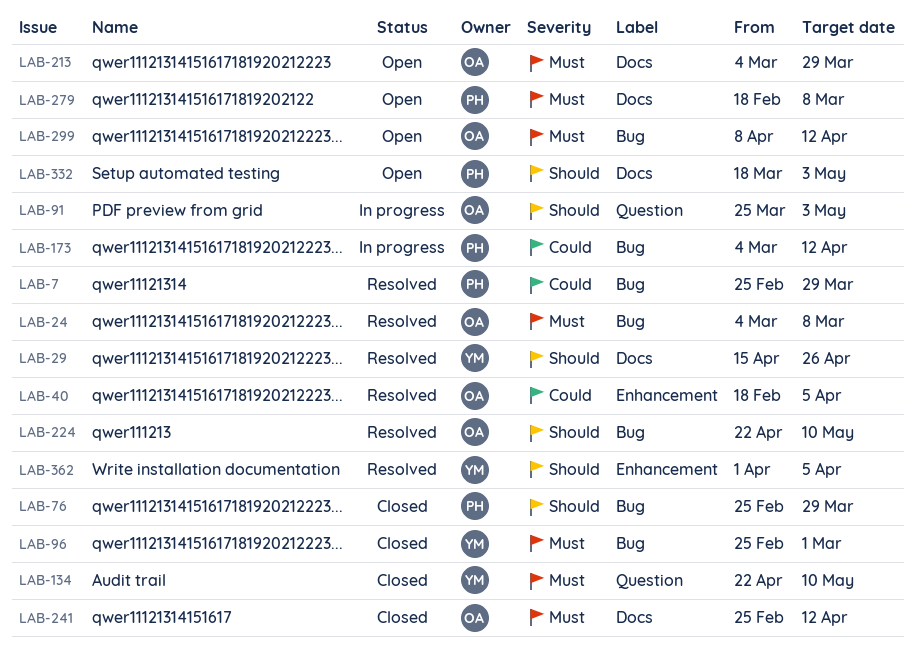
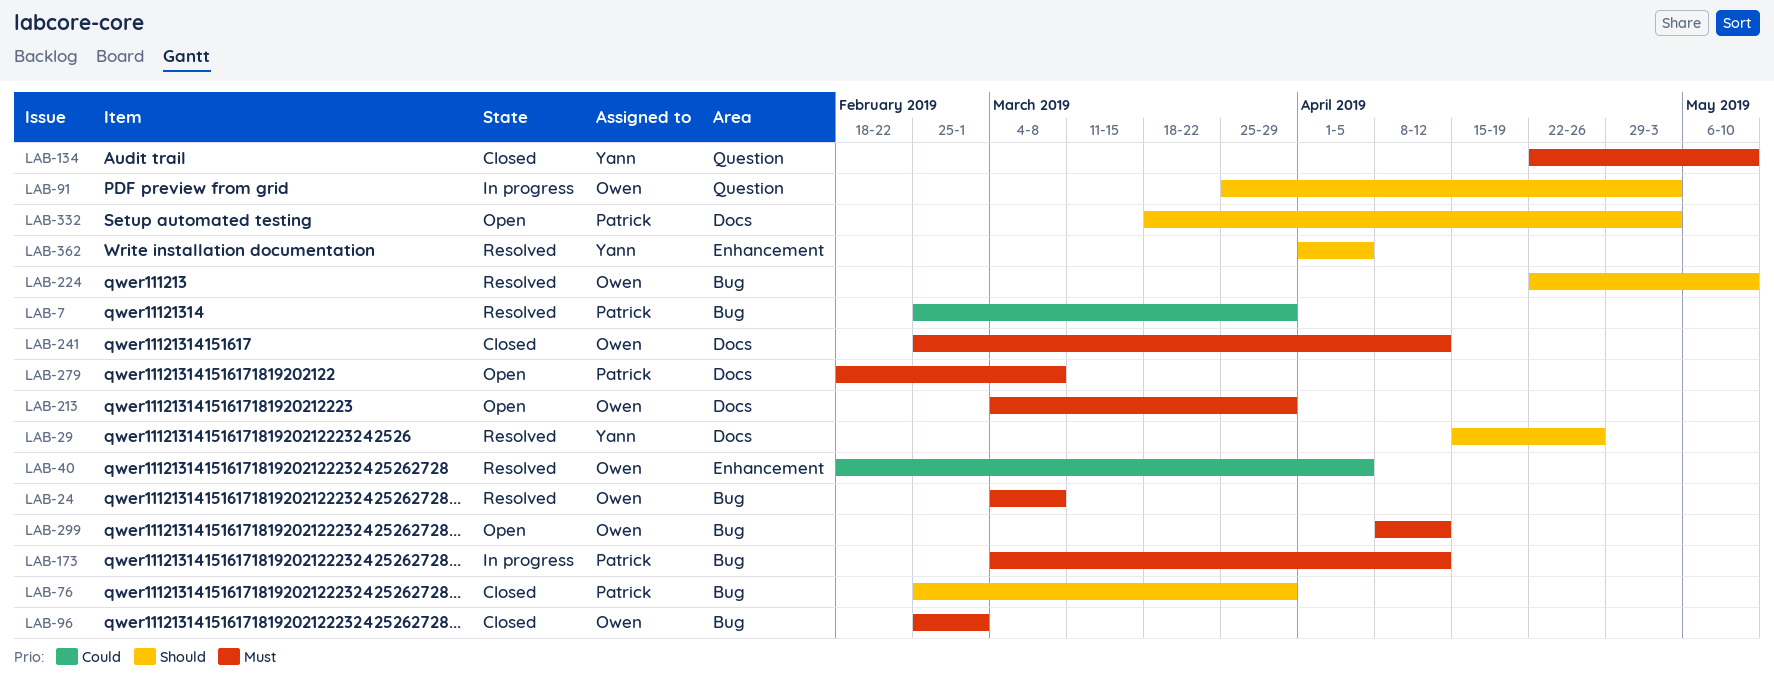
LAB-96, owner: Yann -> Owen
LAB-173, priority: Could -> Must

